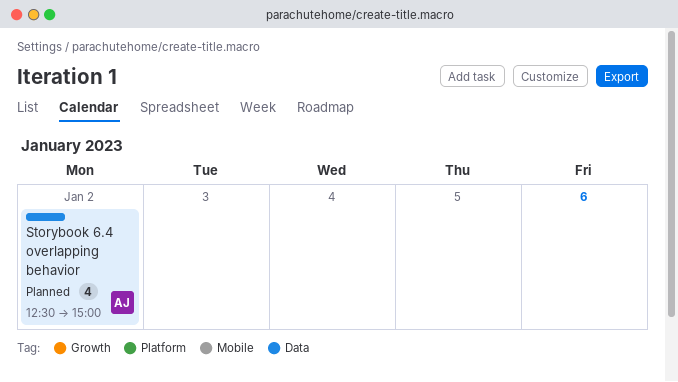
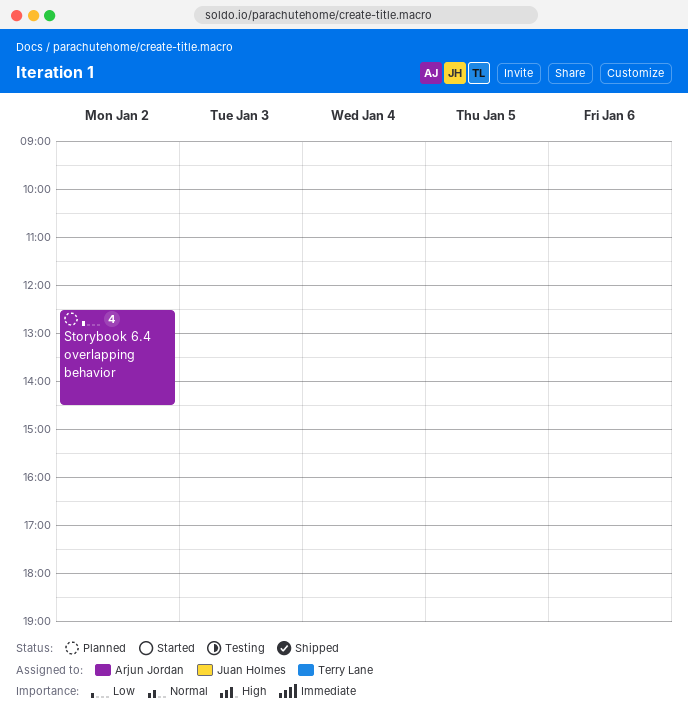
Storybook 6.4 overlapping behavior, ends: 15:00 -> 14:30

